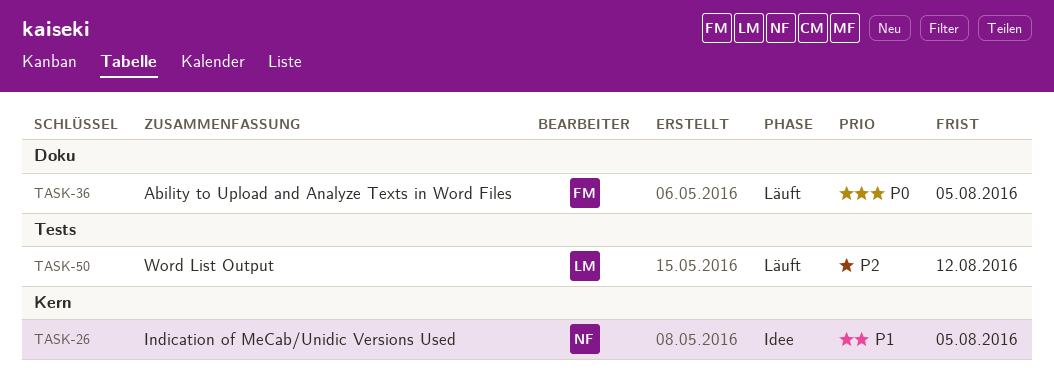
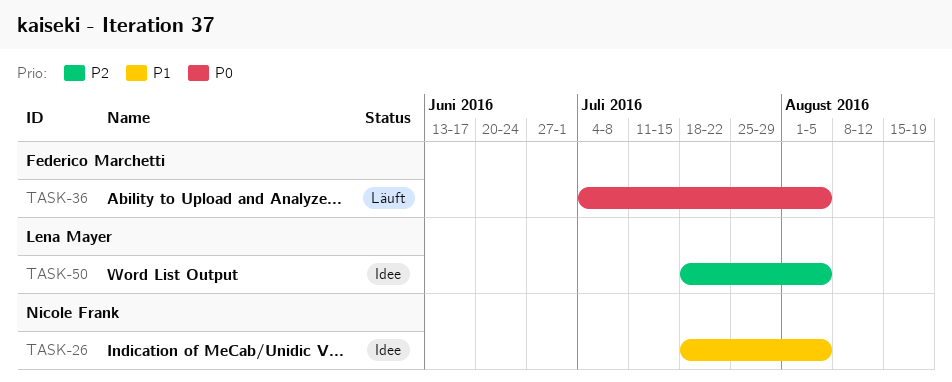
TASK-50, status: Läuft -> Idee
TASK-50, due: Aug 12 -> Aug 5

